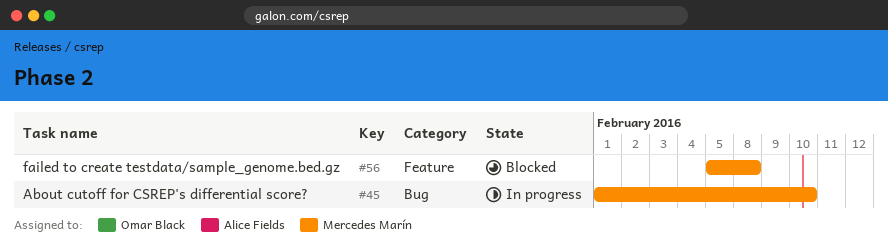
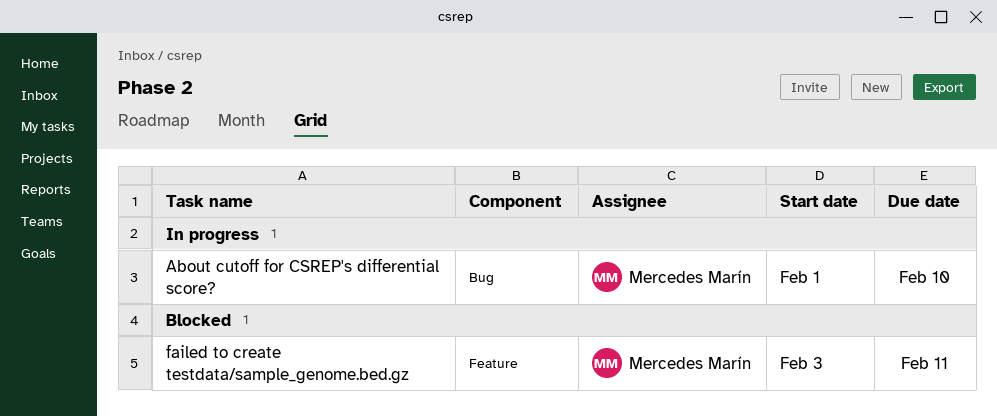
failed to create testdata/sample_genome.bed.gz, start: Feb 5 -> Feb 3
failed to create testdata/sample_genome.bed.gz, due: Feb 8 -> Feb 11

